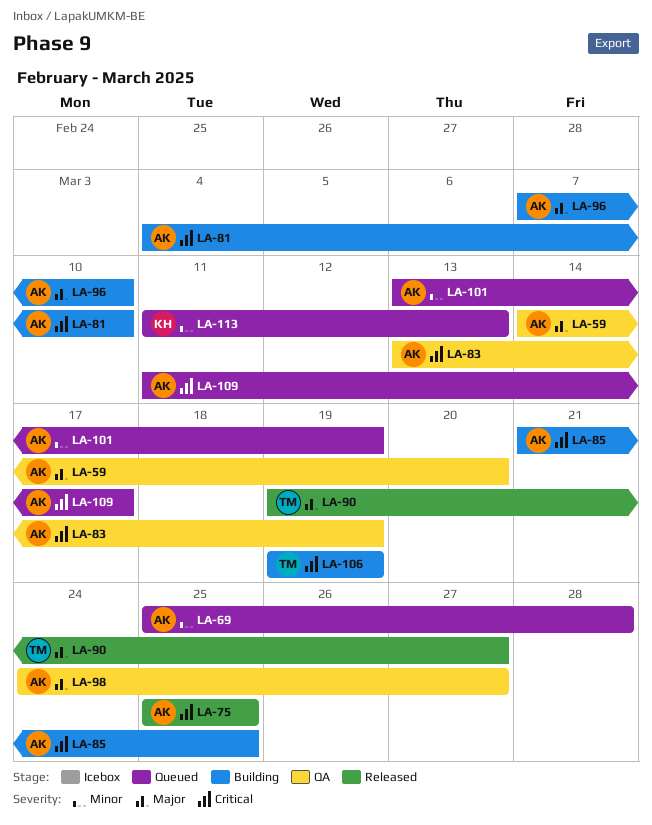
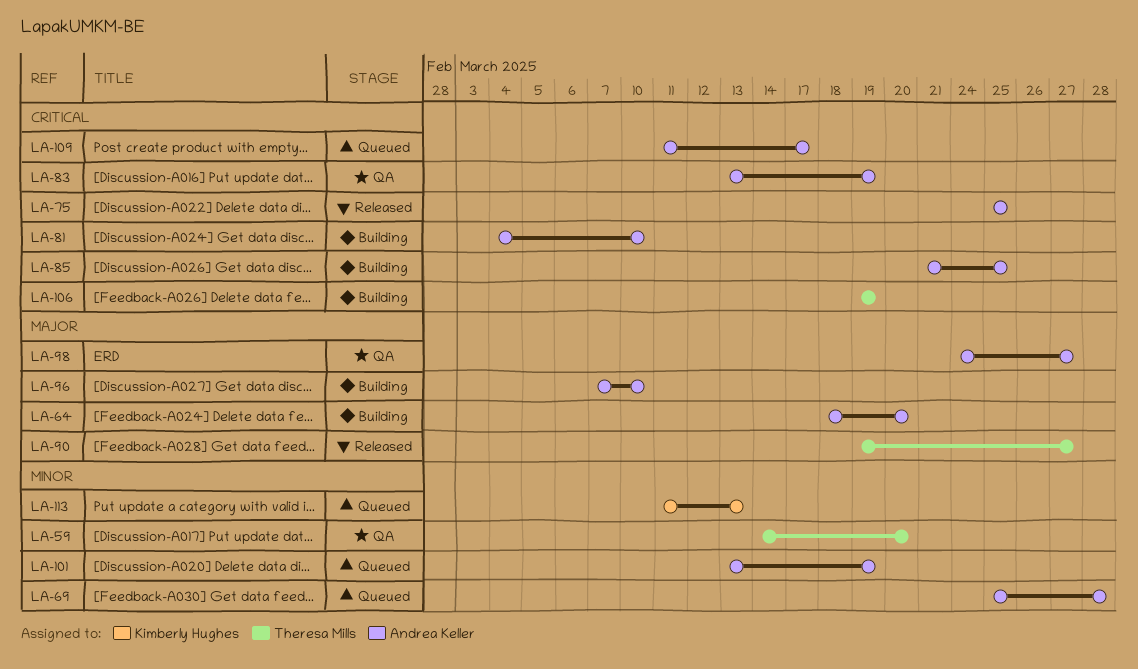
LA-59, owner: Andrea Keller -> Theresa Mills
LA-59, priority: Major -> Minor
LA-64: none -> present

